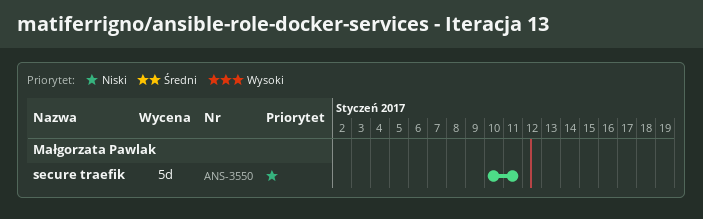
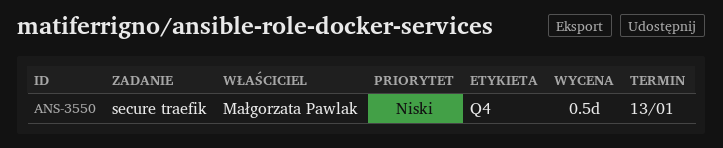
ANS-3550, estimate: 5d -> 0.5d
ANS-3550, due: Jan 11 -> Jan 13

